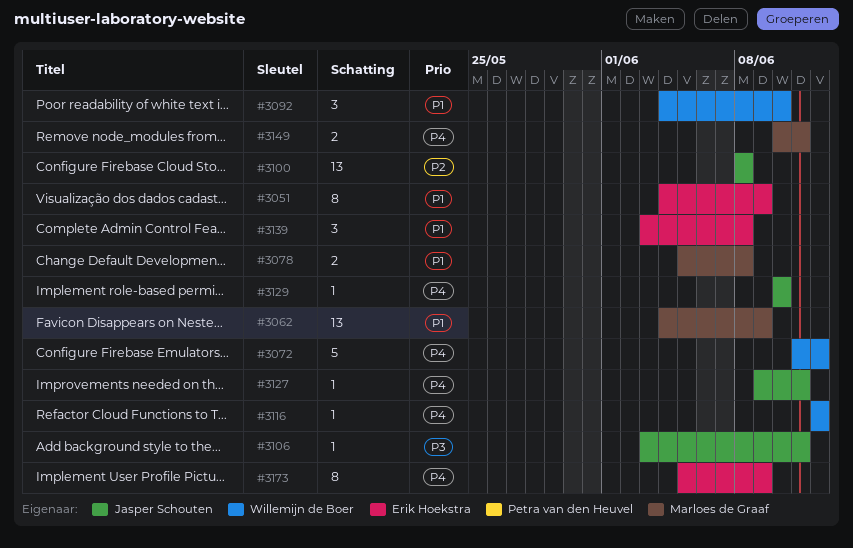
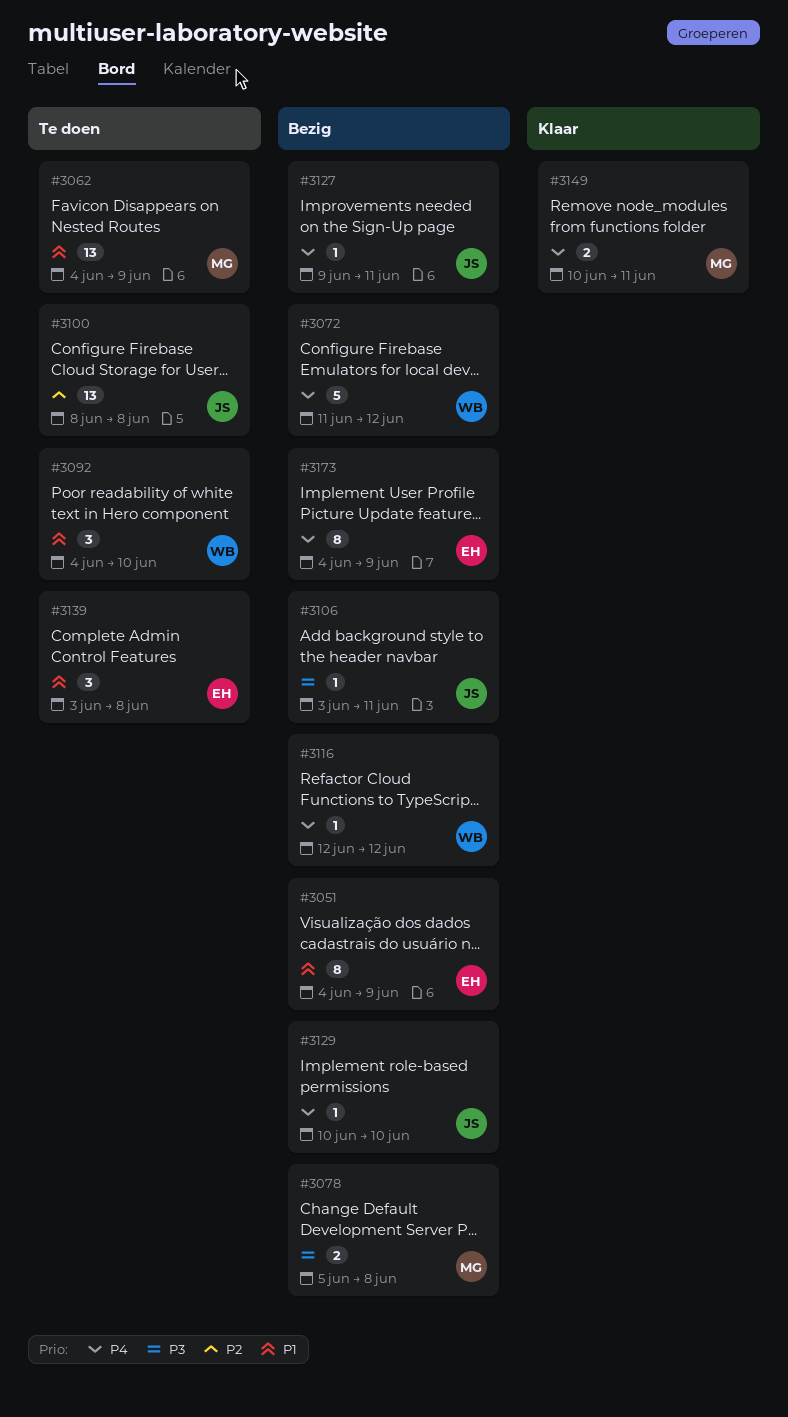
#3078, priority: P1 -> P3
#3173, start: Jun 5 -> Jun 4

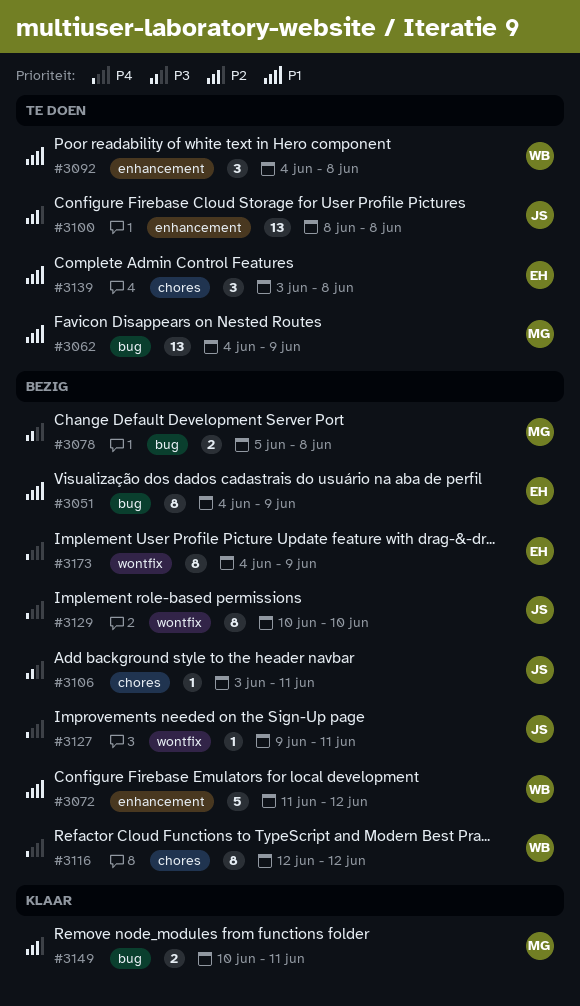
#3072, priority: P4 -> P1
#3092, due: Jun 10 -> Jun 8
#3116, estimate: 1 -> 8
#3129, estimate: 1 -> 8
#3149, priority: P4 -> P2

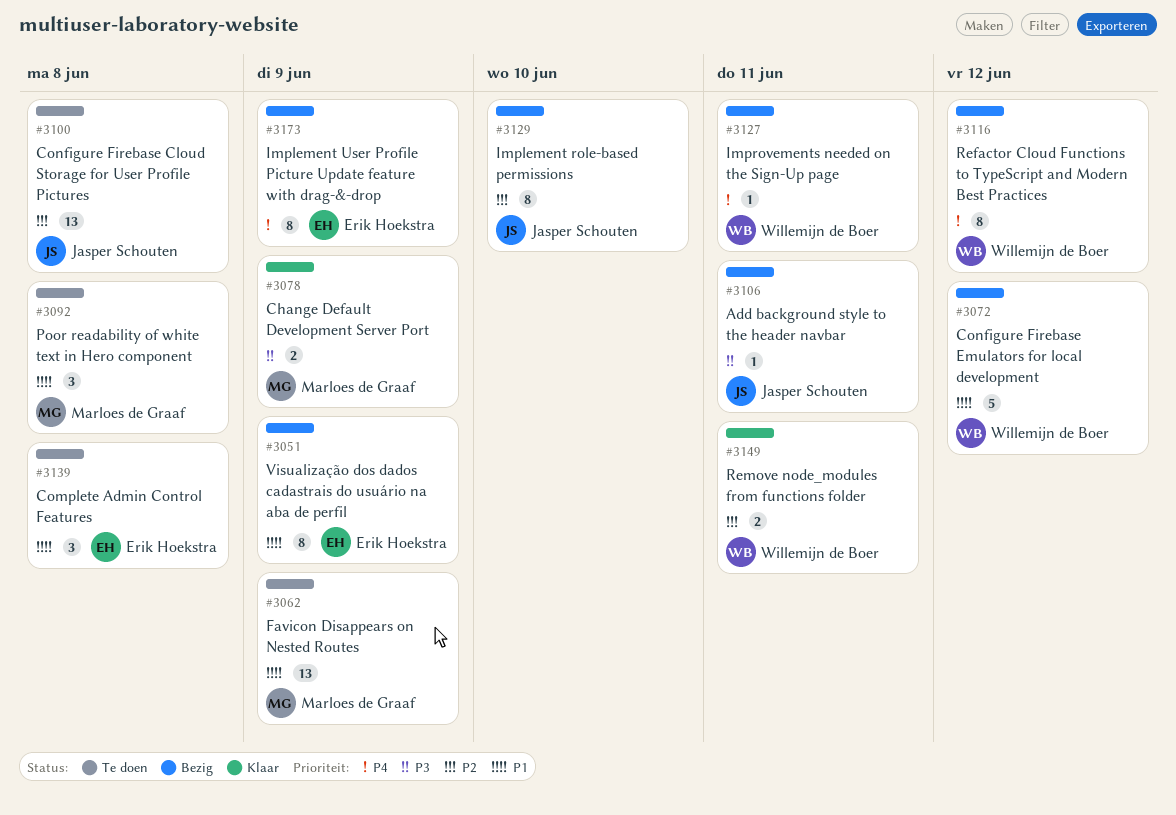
#3078, status: Bezig -> Klaar
#3078, due: Jun 8 -> Jun 9
#3092, owner: Willemijn de Boer -> Marloes de Graaf
#3127, owner: Jasper Schouten -> Willemijn de Boer
#3129, priority: P4 -> P2
#3149, owner: Marloes de Graaf -> Willemijn de Boer

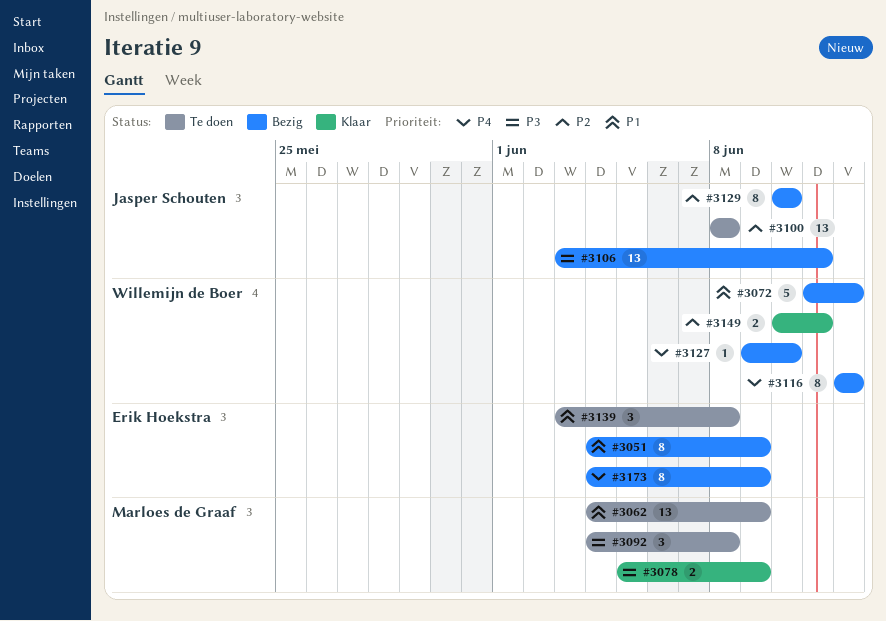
#3092, priority: P1 -> P3
#3106, estimate: 1 -> 13
#3127, due: Jun 11 -> Jun 10

